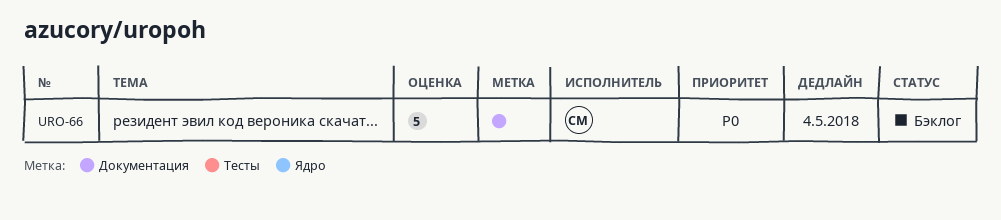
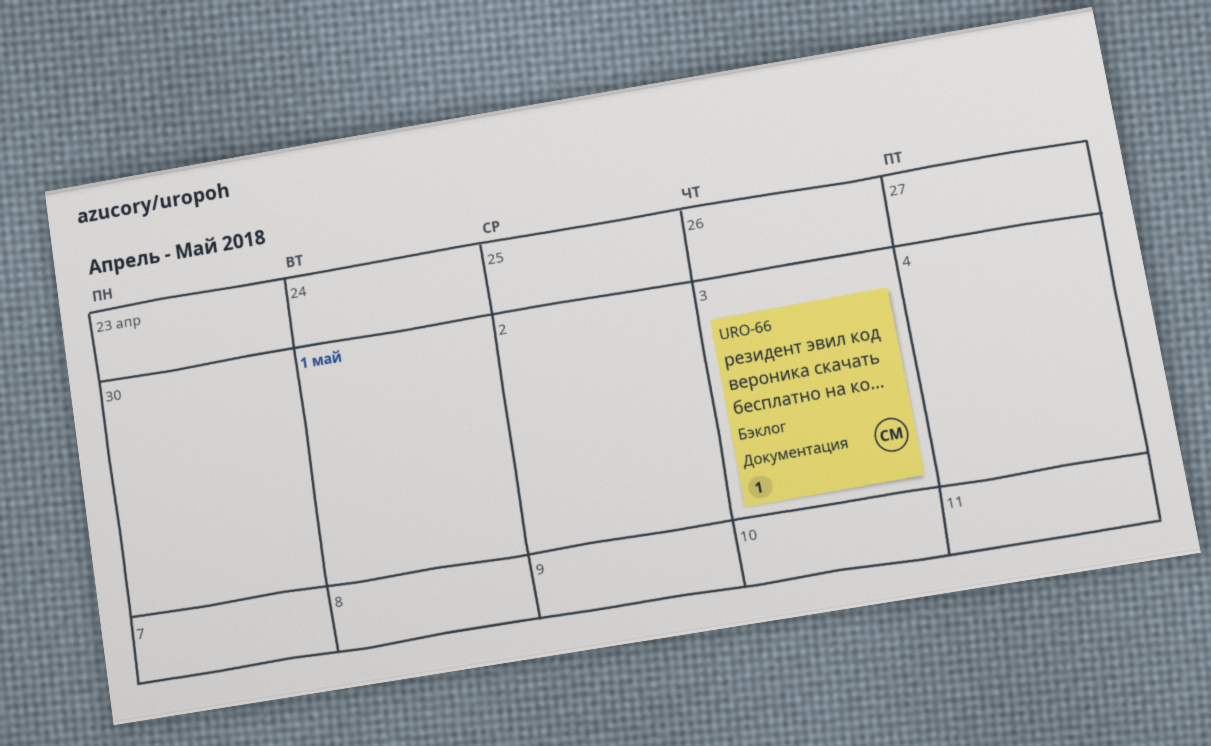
URO-66, estimate: 5 -> 1
URO-66, due: May 4 -> May 3

